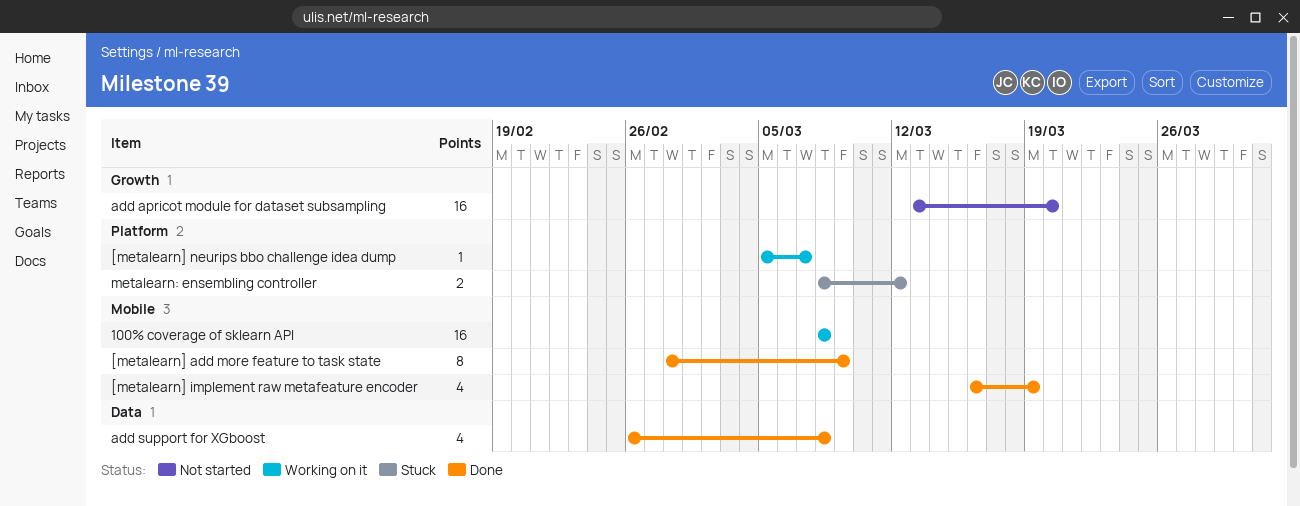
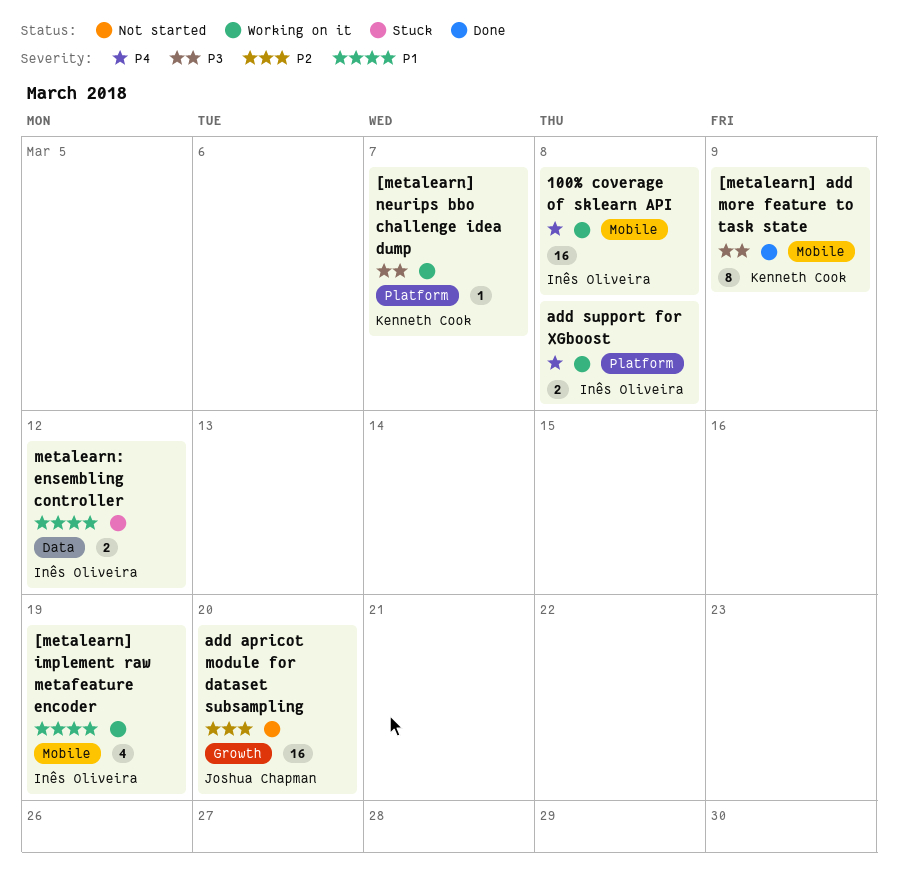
[metalearn] implement raw metafeature encoder, status: Done -> Working on it
add support for XGboost, status: Done -> Working on it
add support for XGboost, label: Data -> Platform
add support for XGboost, estimate: 4 -> 2
metalearn: ensembling controller, label: Platform -> Data

